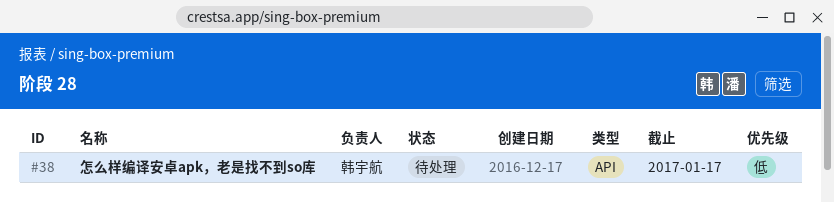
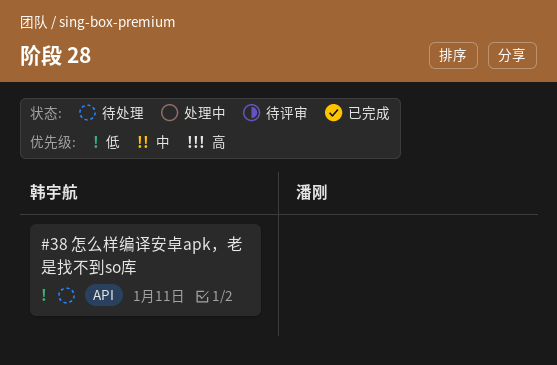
#38, due: Jan 17 -> Jan 11

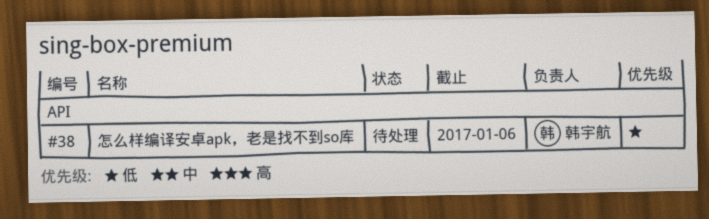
#38, due: Jan 11 -> Jan 6

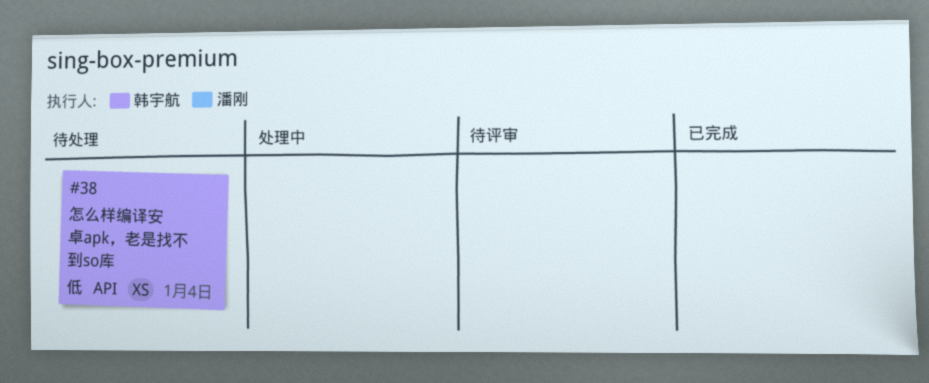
#38, due: Jan 6 -> Jan 4

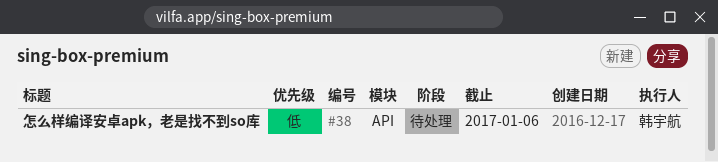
#38, due: Jan 4 -> Jan 6

